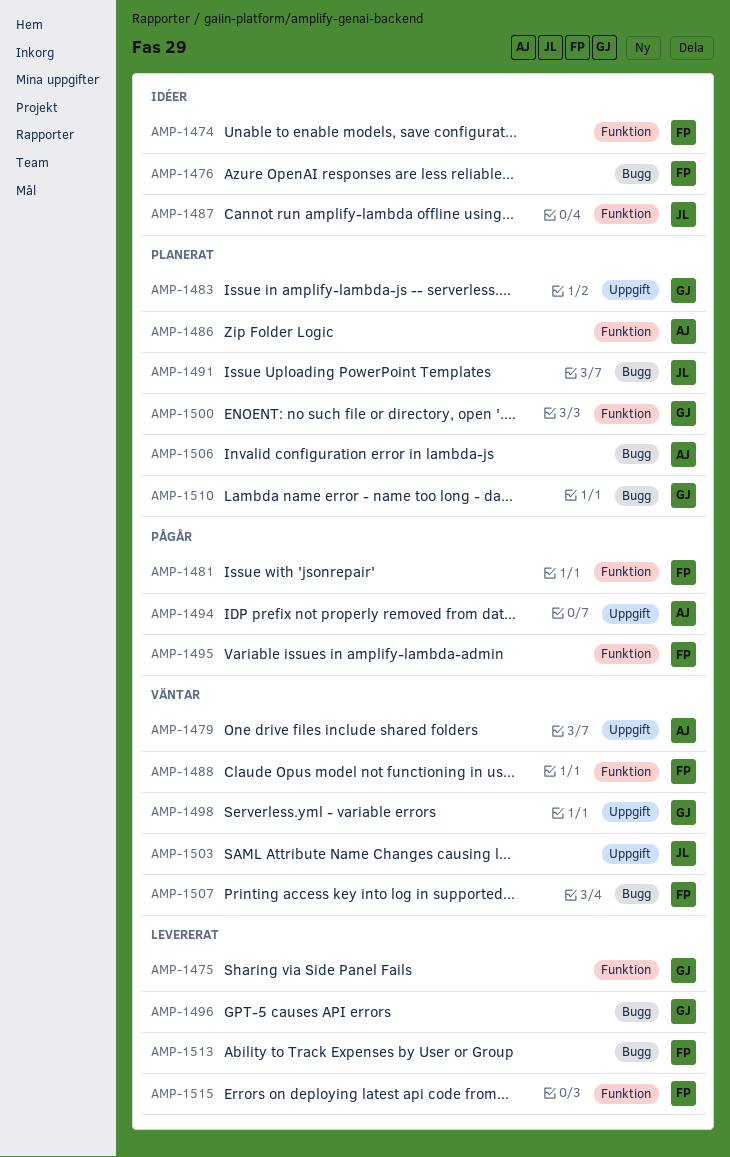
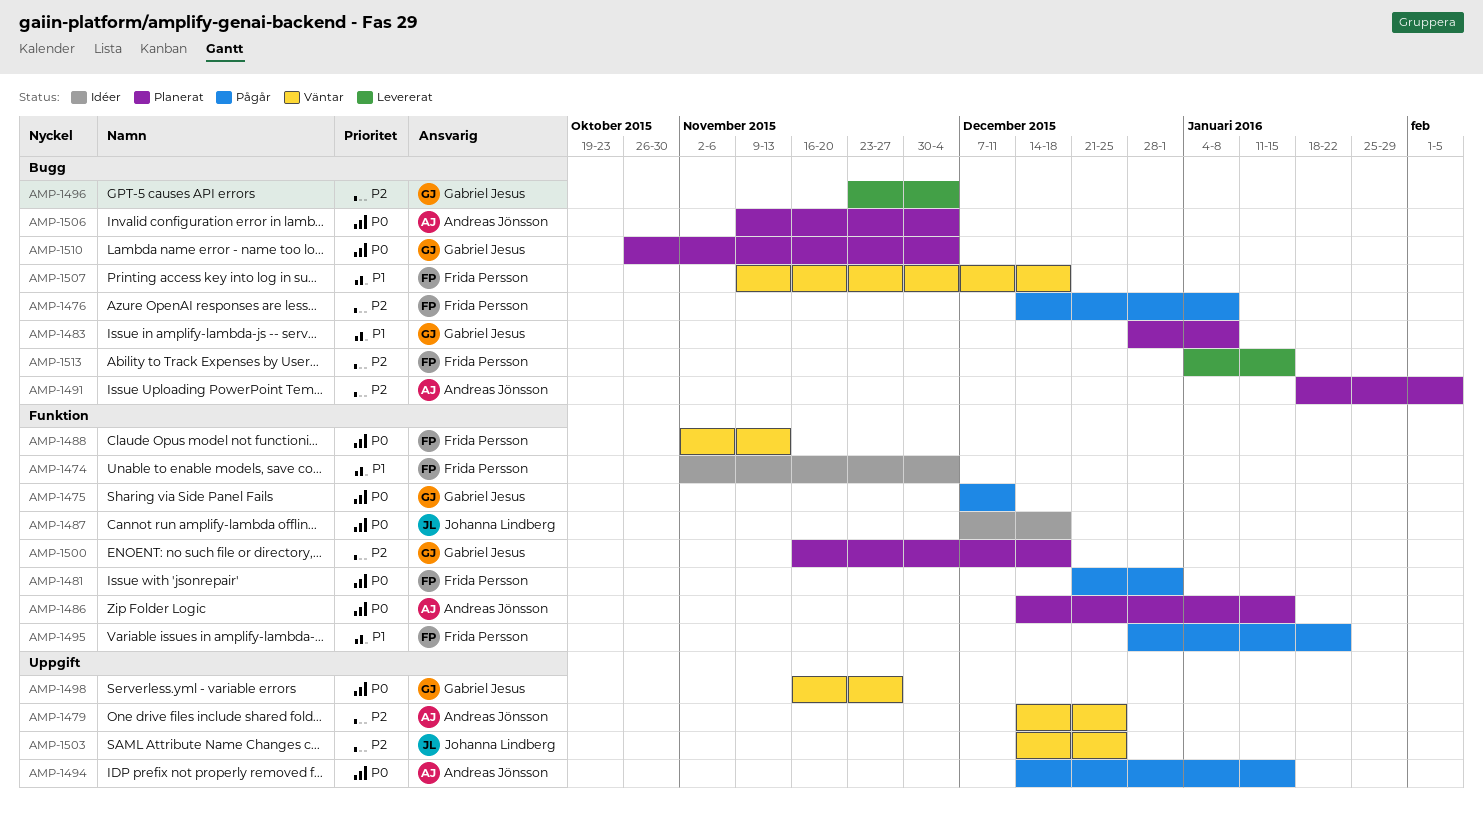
AMP-1475, status: Levererat -> Pågår
AMP-1476, status: Idéer -> Pågår
AMP-1483, label: Uppgift -> Bugg
AMP-1491, owner: Johanna Lindberg -> Andreas Jönsson
AMP-1515: present -> none

